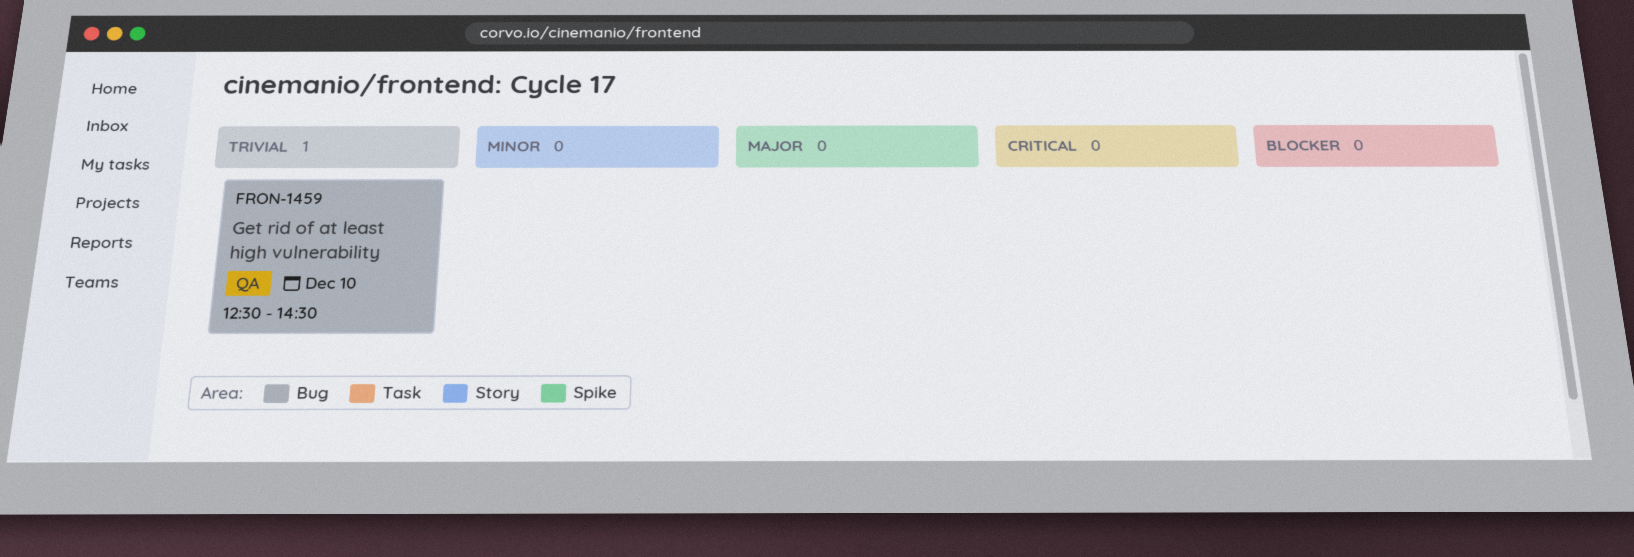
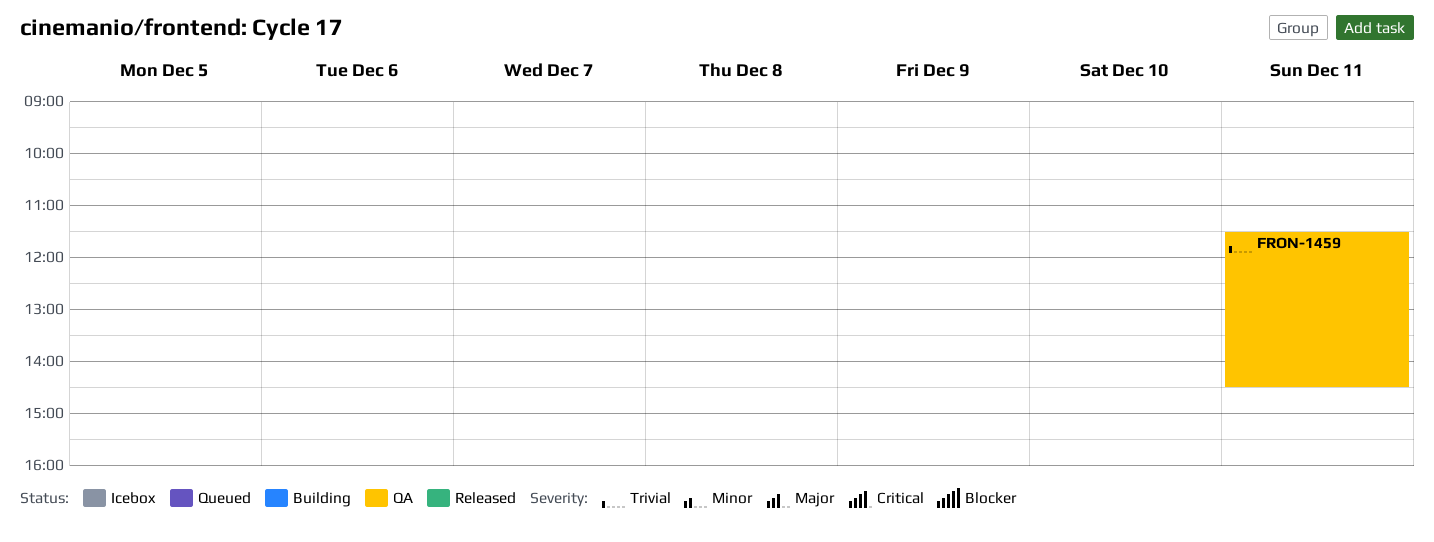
FRON-1459, day: Dec 10 -> Dec 11
FRON-1459, begins: 12:30 -> 11:30

